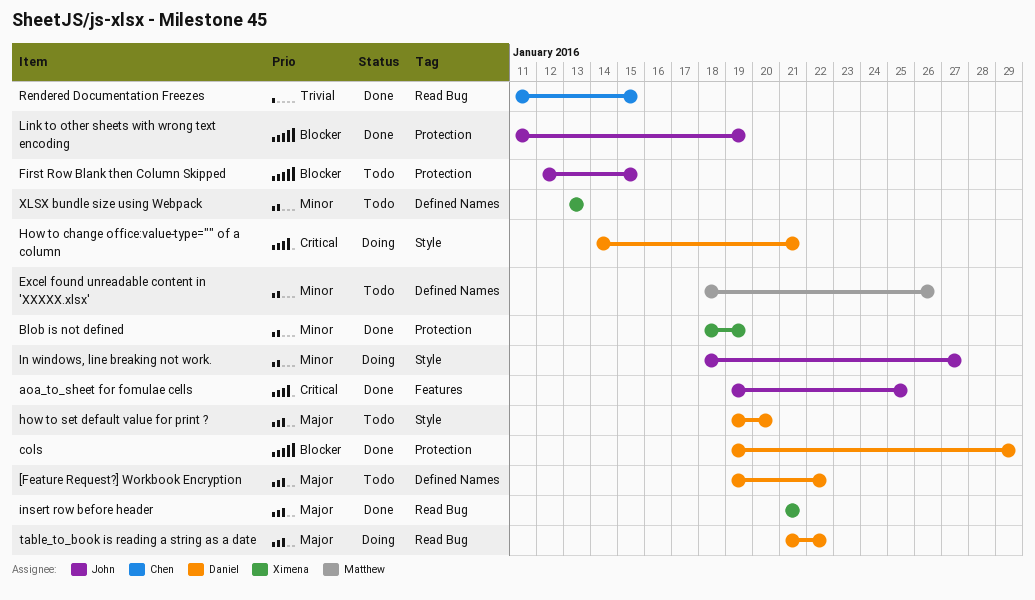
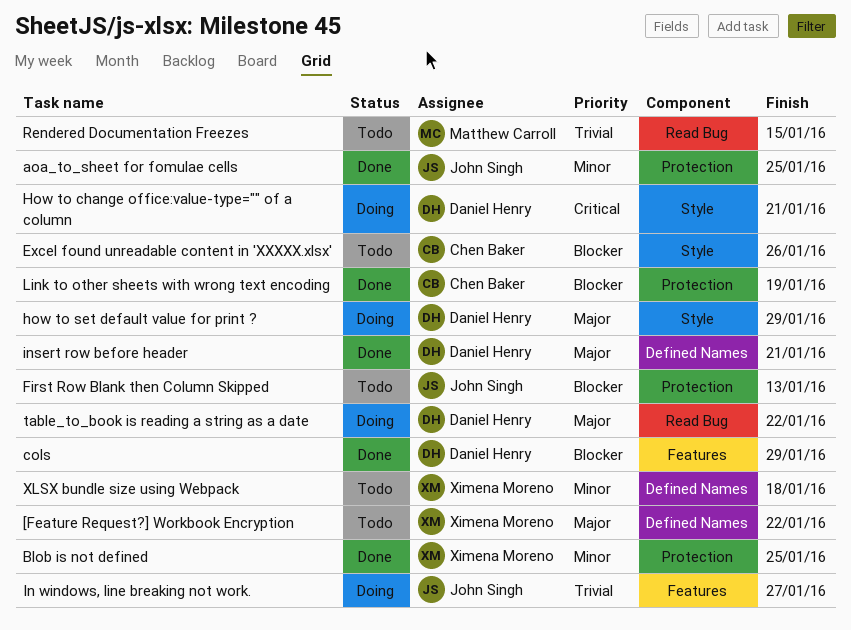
[Feature Request?] Workbook Encryption, owner: Daniel Henry -> Ximena Moreno
aoa_to_sheet for fomulae cells, priority: Critical -> Minor
aoa_to_sheet for fomulae cells, label: Features -> Protection
Blob is not defined, due: Jan 19 -> Jan 25
cols, label: Protection -> Features
Excel found unreadable content in 'XXXXX.xlsx', owner: Matthew Carroll -> Chen Baker
Excel found unreadable content in 'XXXXX.xlsx', priority: Minor -> Blocker
Excel found unreadable content in 'XXXXX.xlsx', label: Defined Names -> Style
First Row Blank then Column Skipped, due: Jan 15 -> Jan 13
how to set default value for print ?, status: Todo -> Doing
how to set default value for print ?, due: Jan 20 -> Jan 29
In windows, line breaking not work., priority: Minor -> Trivial
In windows, line breaking not work., label: Style -> Features
insert row before header, owner: Ximena Moreno -> Daniel Henry
insert row before header, label: Read Bug -> Defined Names
Link to other sheets with wrong text encoding, owner: John Singh -> Chen Baker
Rendered Documentation Freezes, status: Done -> Todo
Rendered Documentation Freezes, owner: Chen Baker -> Matthew Carroll
XLSX bundle size using Webpack, due: Jan 13 -> Jan 18

